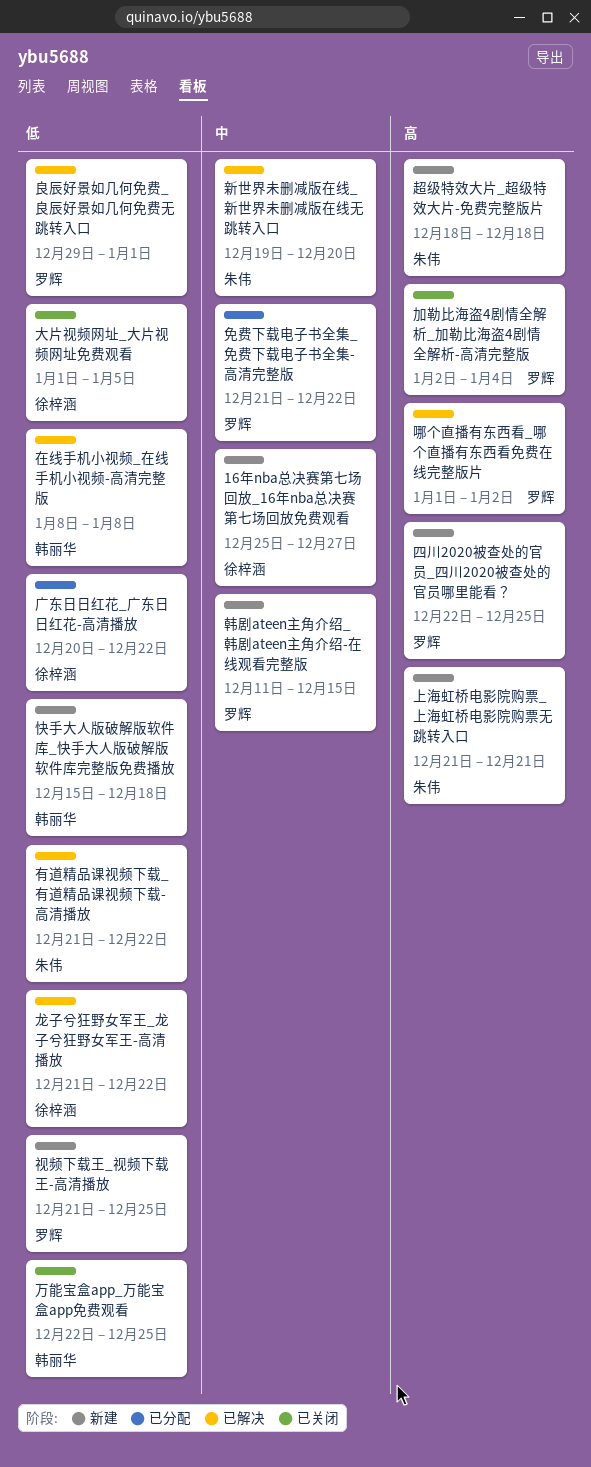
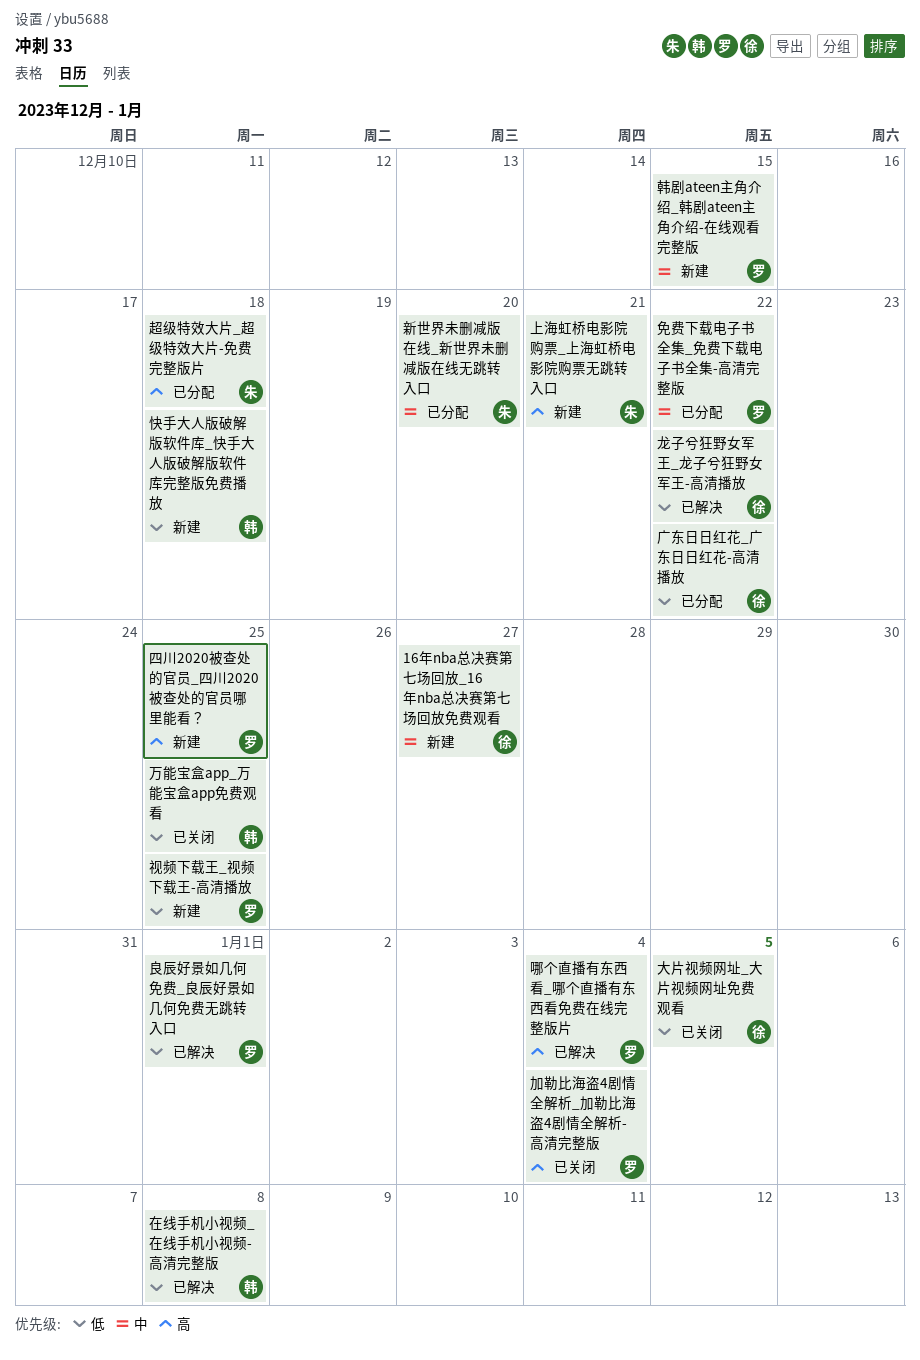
哪个直播有东西看_哪个直播有东西看免费在线完整版片, due: Jan 2 -> Jan 4
新世界未删减版在线_新世界未删减版在线无跳转入口, status: 已解决 -> 已分配
有道精品课视频下载_有道精品课视频下载-高清播放: present -> none
超级特效大片_超级特效大片-免费完整版片, status: 新建 -> 已分配

